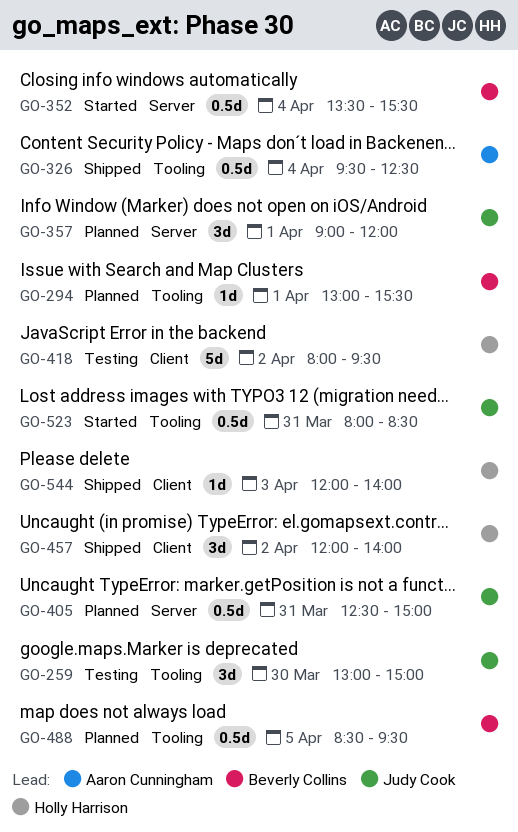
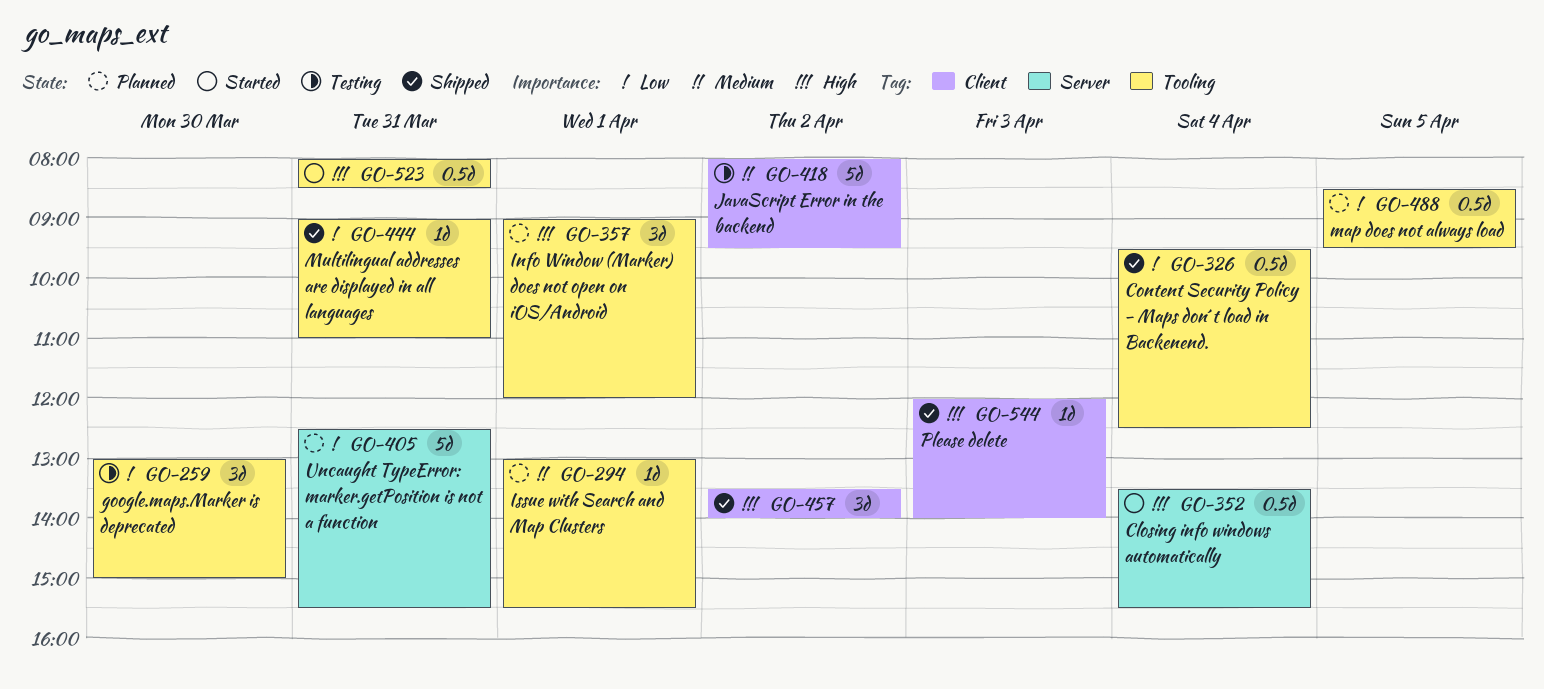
GO-357, label: Server -> Tooling
GO-405, estimate: 0.5d -> 5d
GO-405, ends: 15:00 -> 15:30
GO-444: none -> present
GO-457, begins: 12:00 -> 13:30

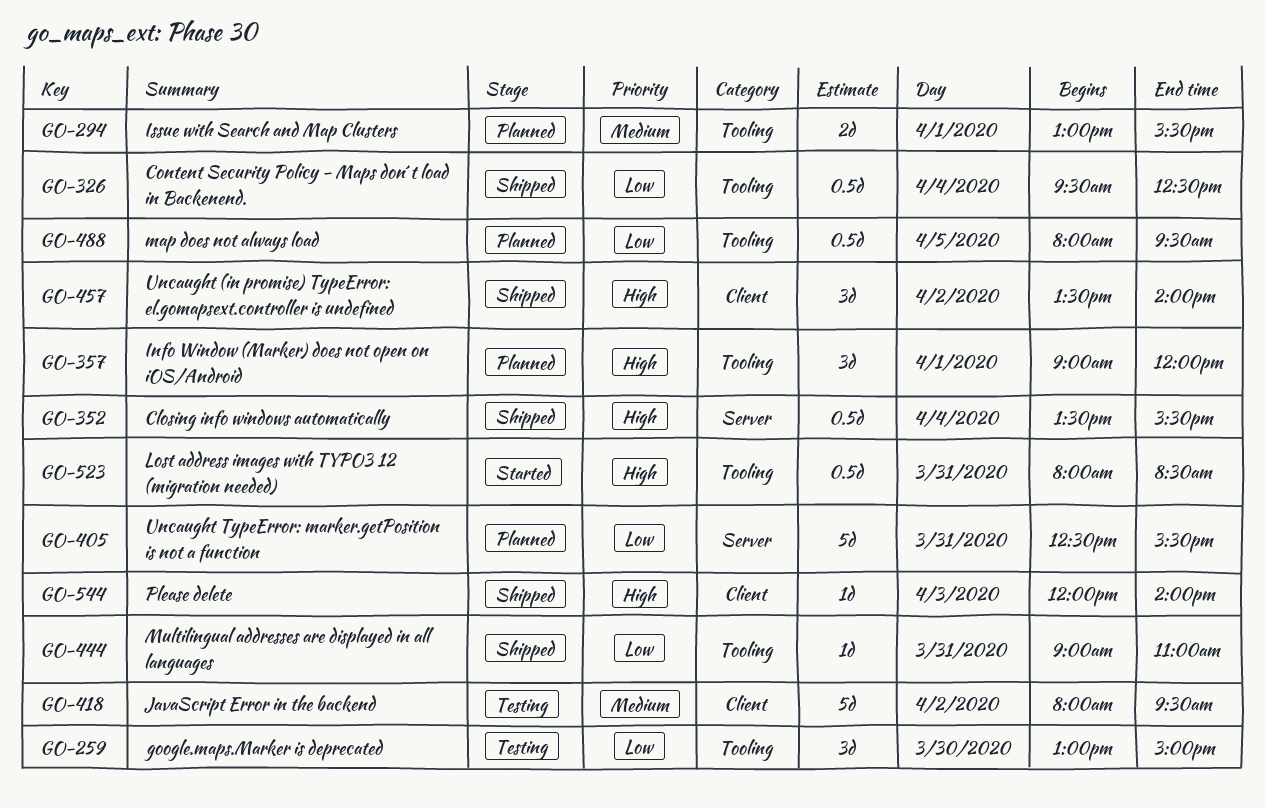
GO-294, estimate: 1d -> 2d
GO-352, status: Started -> Shipped
GO-488, begins: 08:30 -> 08:00

